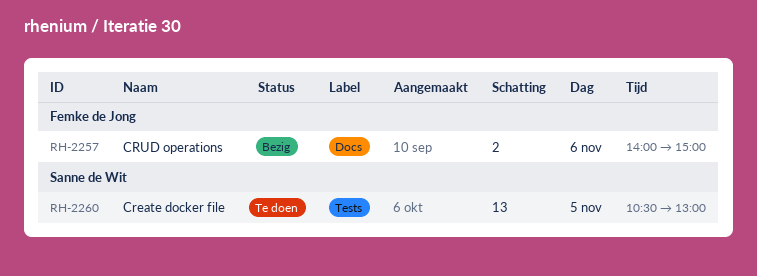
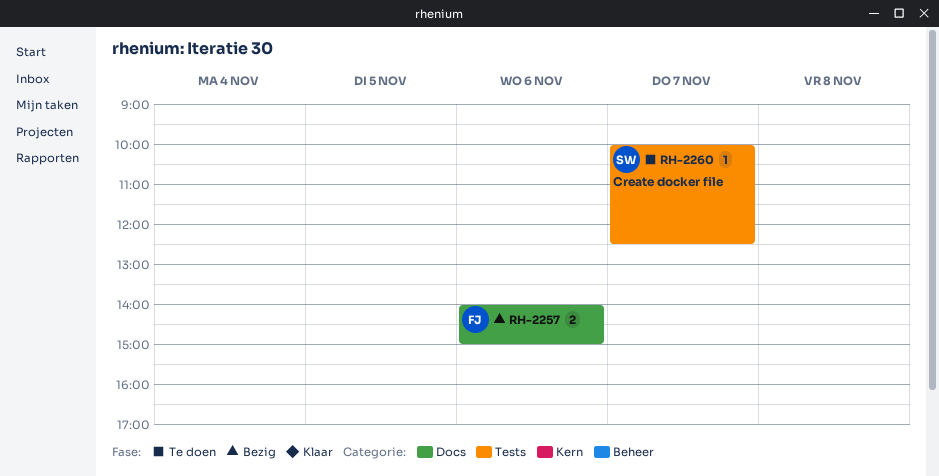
RH-2260, estimate: 13 -> 1
RH-2260, day: Nov 5 -> Nov 7
RH-2260, begins: 10:30 -> 10:00
RH-2260, ends: 13:00 -> 12:30

